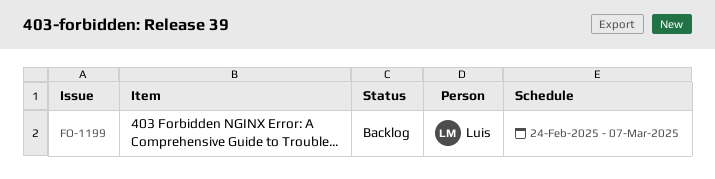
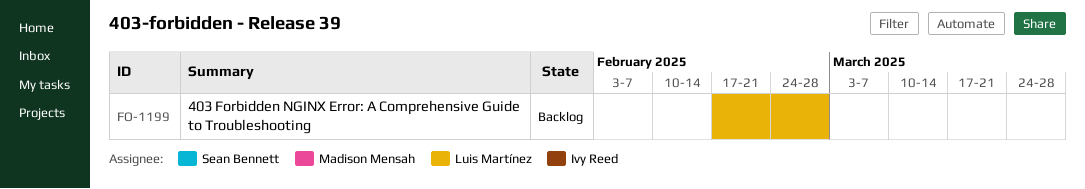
FO-1199, start: Feb 24 -> Feb 17
FO-1199, due: Mar 7 -> Feb 28

